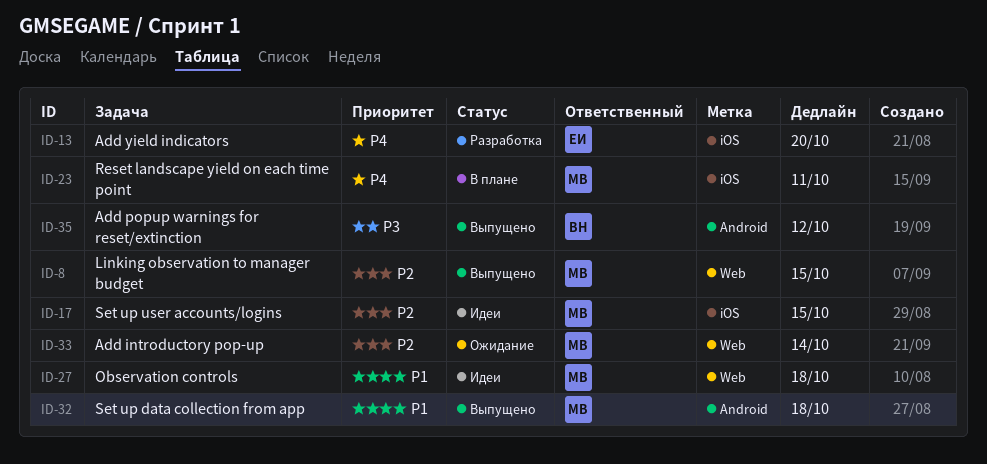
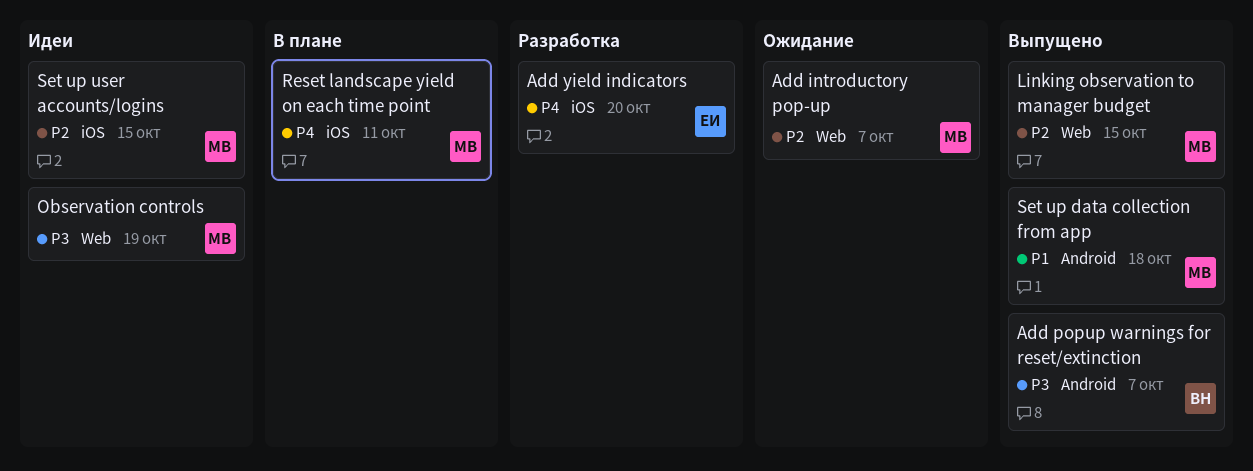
Add introductory pop-up, due: Oct 14 -> Oct 7
Add popup warnings for reset/extinction, due: Oct 12 -> Oct 7
Observation controls, priority: P1 -> P3
Observation controls, due: Oct 18 -> Oct 19

